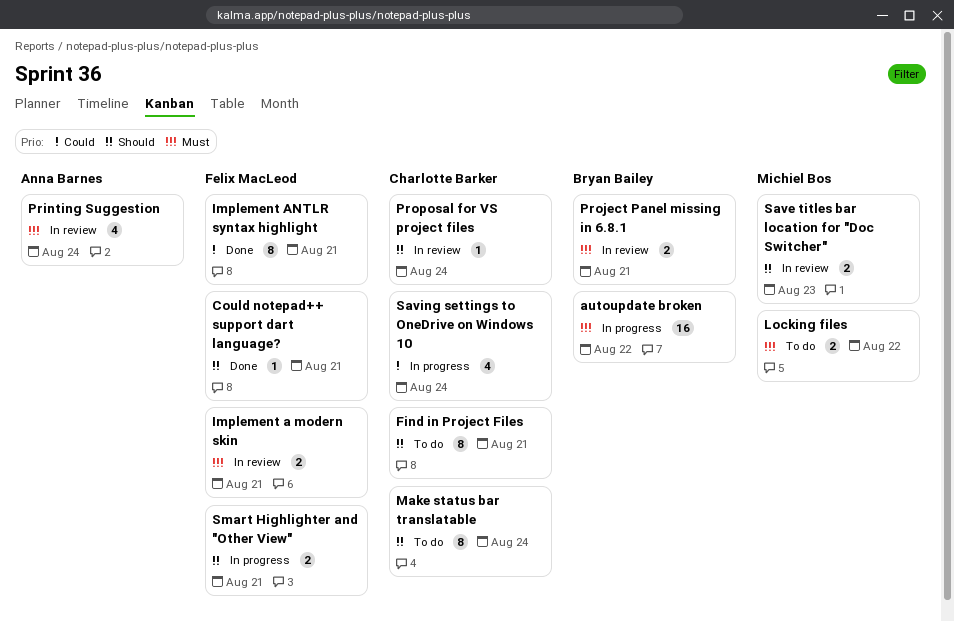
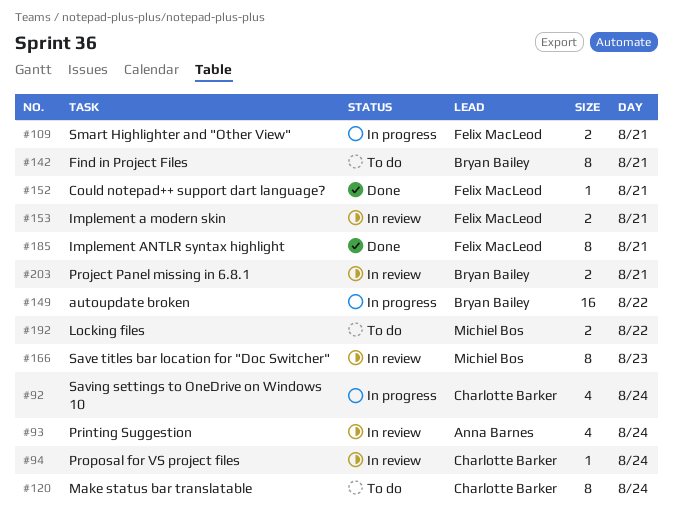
Find in Project Files, owner: Charlotte Barker -> Bryan Bailey
Save titles bar location for "Doc Switcher", estimate: 2 -> 8

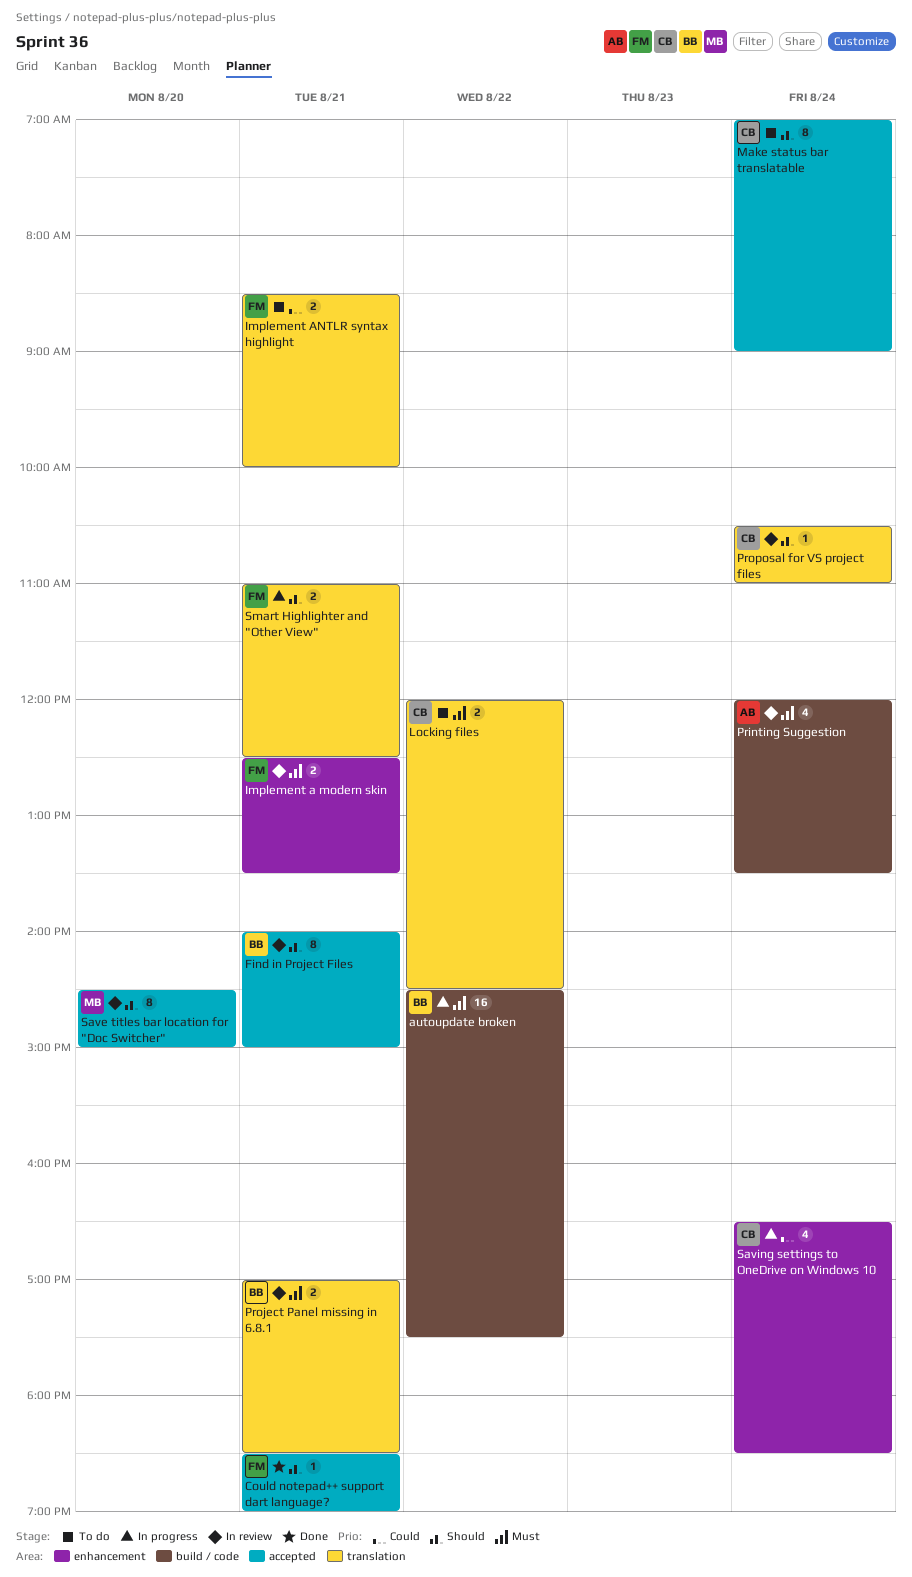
Find in Project Files, status: To do -> In review
Implement ANTLR syntax highlight, status: Done -> To do
Implement ANTLR syntax highlight, estimate: 8 -> 2
Locking files, owner: Michiel Bos -> Charlotte Barker
Save titles bar location for "Doc Switcher", day: Aug 23 -> Aug 20

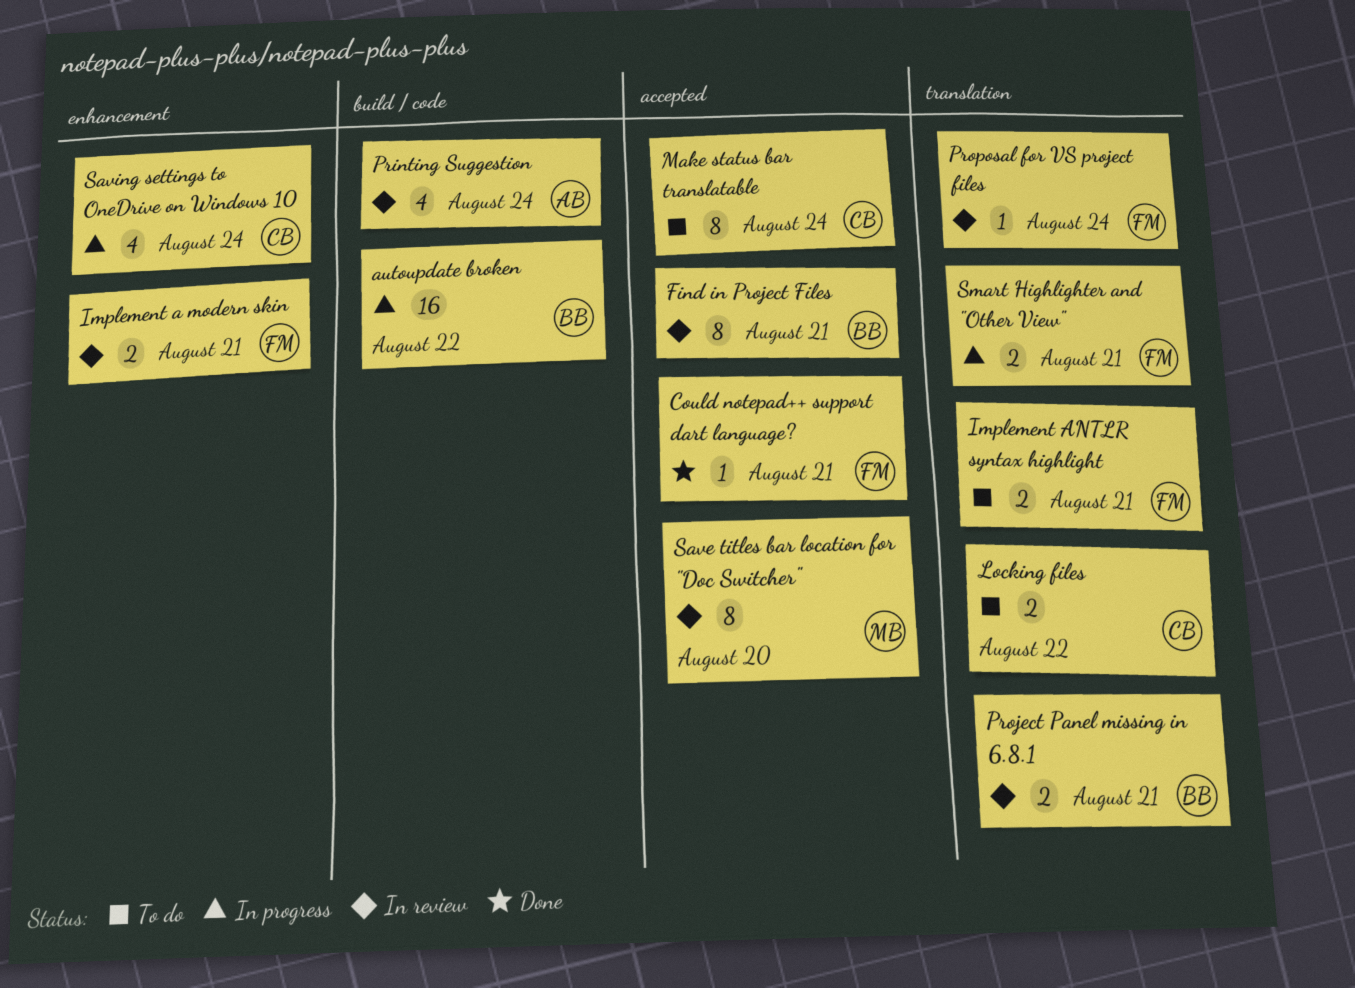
Proposal for VS project files, owner: CB -> FM

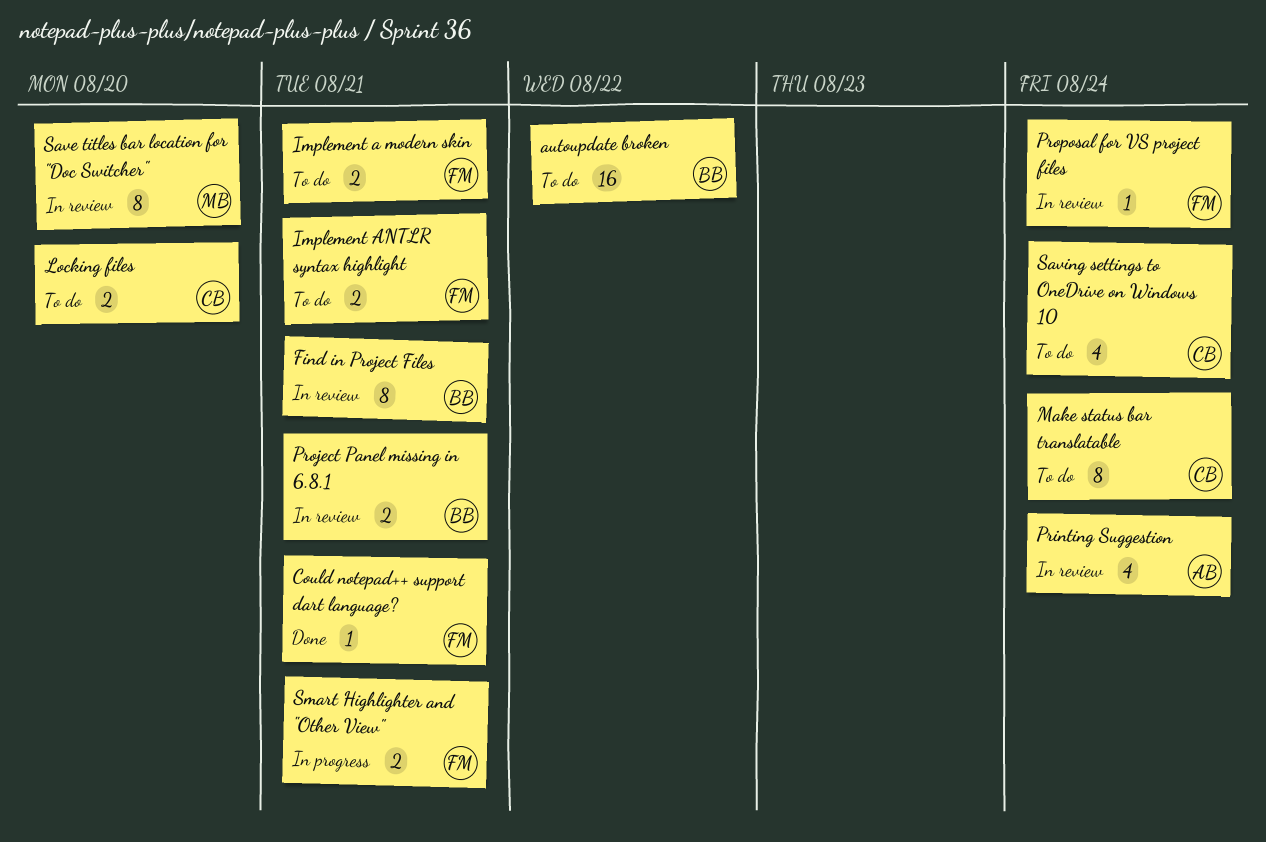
autoupdate broken, status: In progress -> To do
Implement a modern skin, status: In review -> To do
Locking files, day: Aug 22 -> Aug 20
Saving settings to OneDrive on Windows 10, status: In progress -> To do

